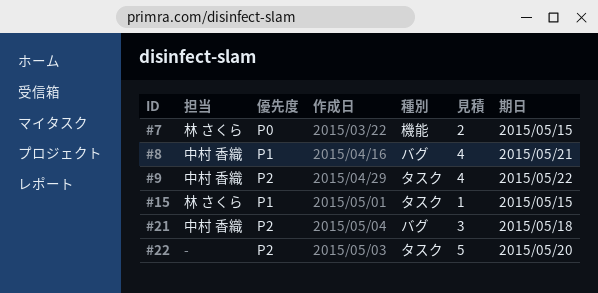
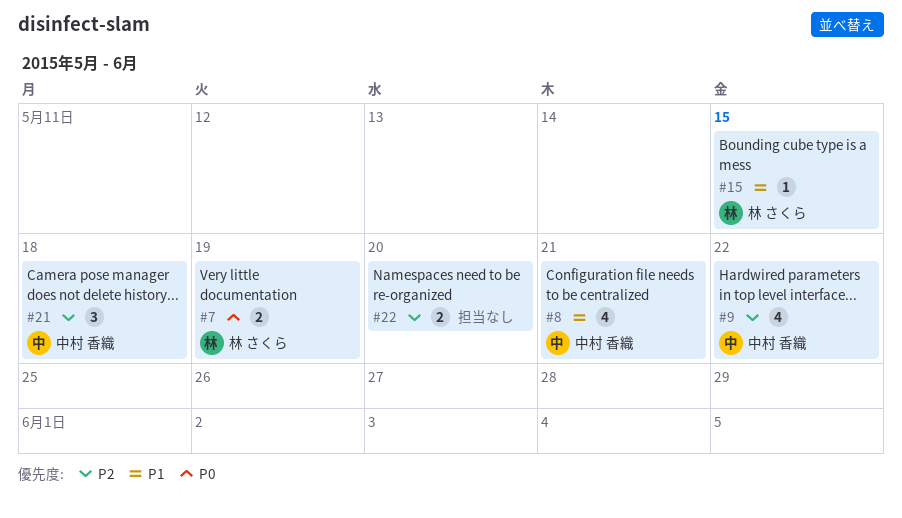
#7, due: May 15 -> May 19
#22, estimate: 5 -> 2

